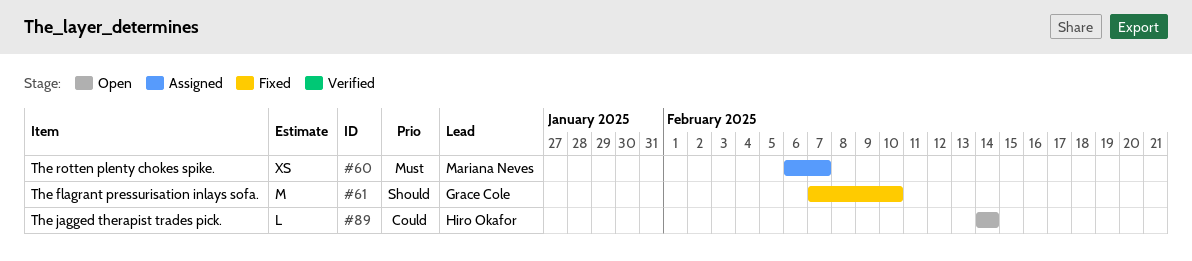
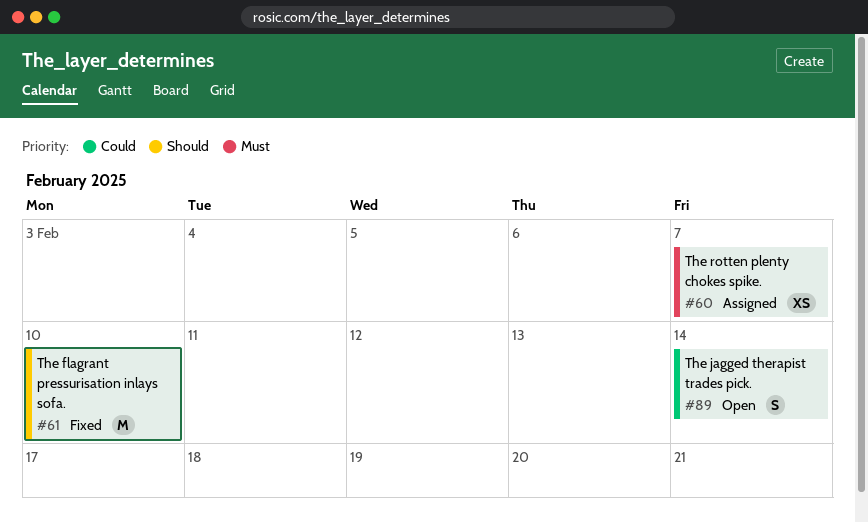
#89, estimate: L -> S

